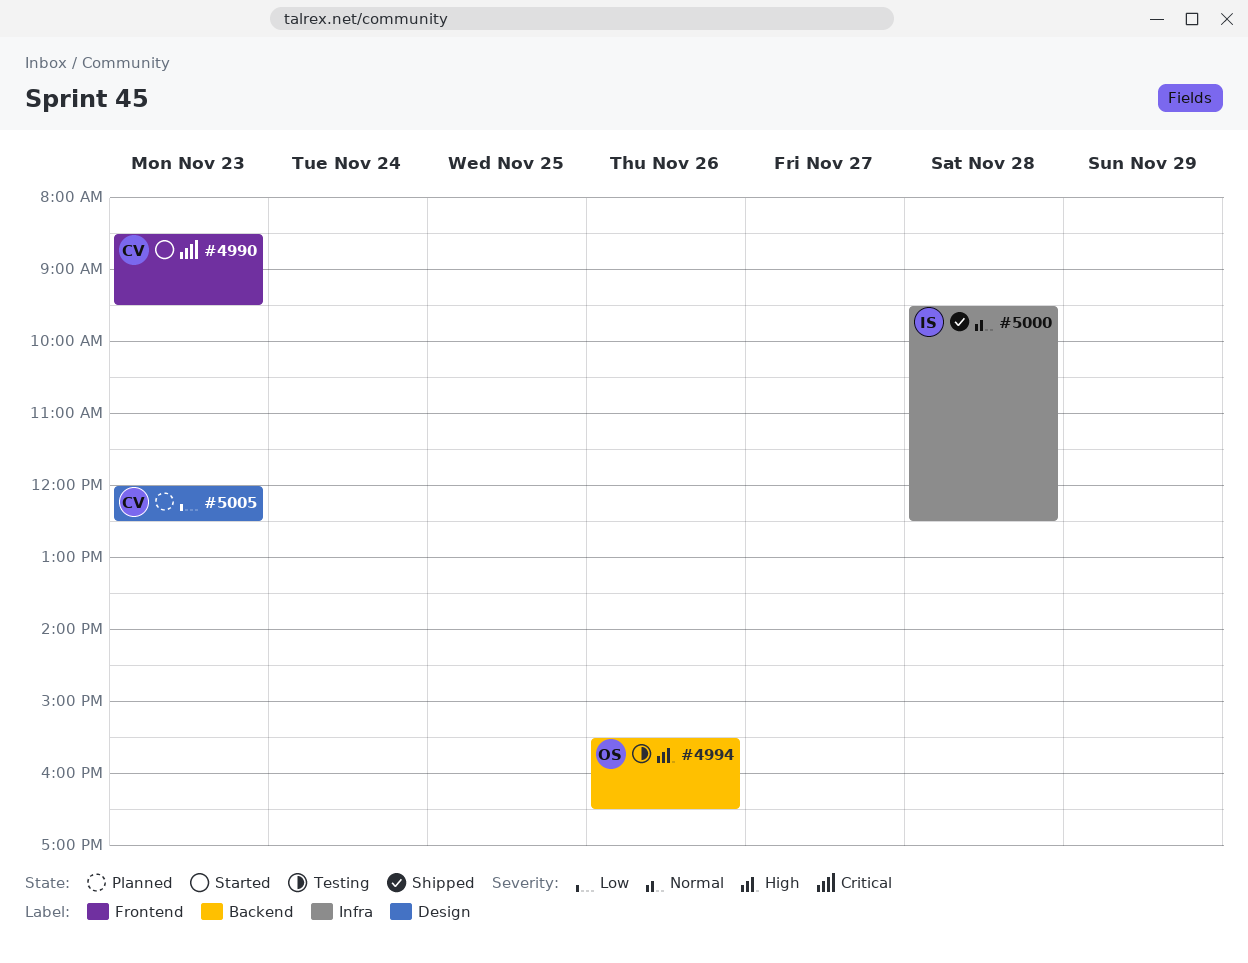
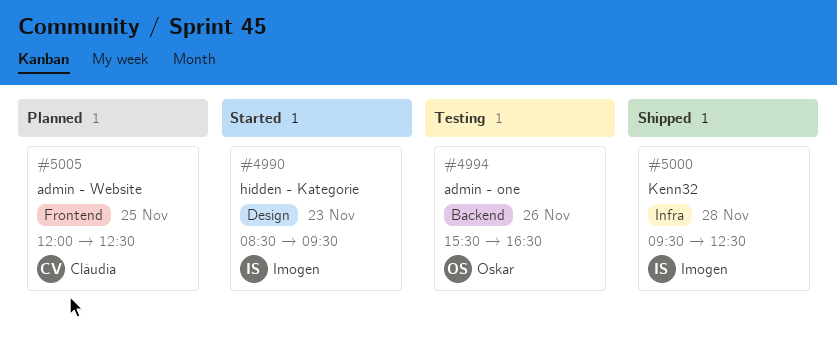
#4990, owner: Cláudia -> Imogen
#4990, label: Frontend -> Design
#5005, label: Design -> Frontend
#5005, day: Nov 23 -> Nov 25

